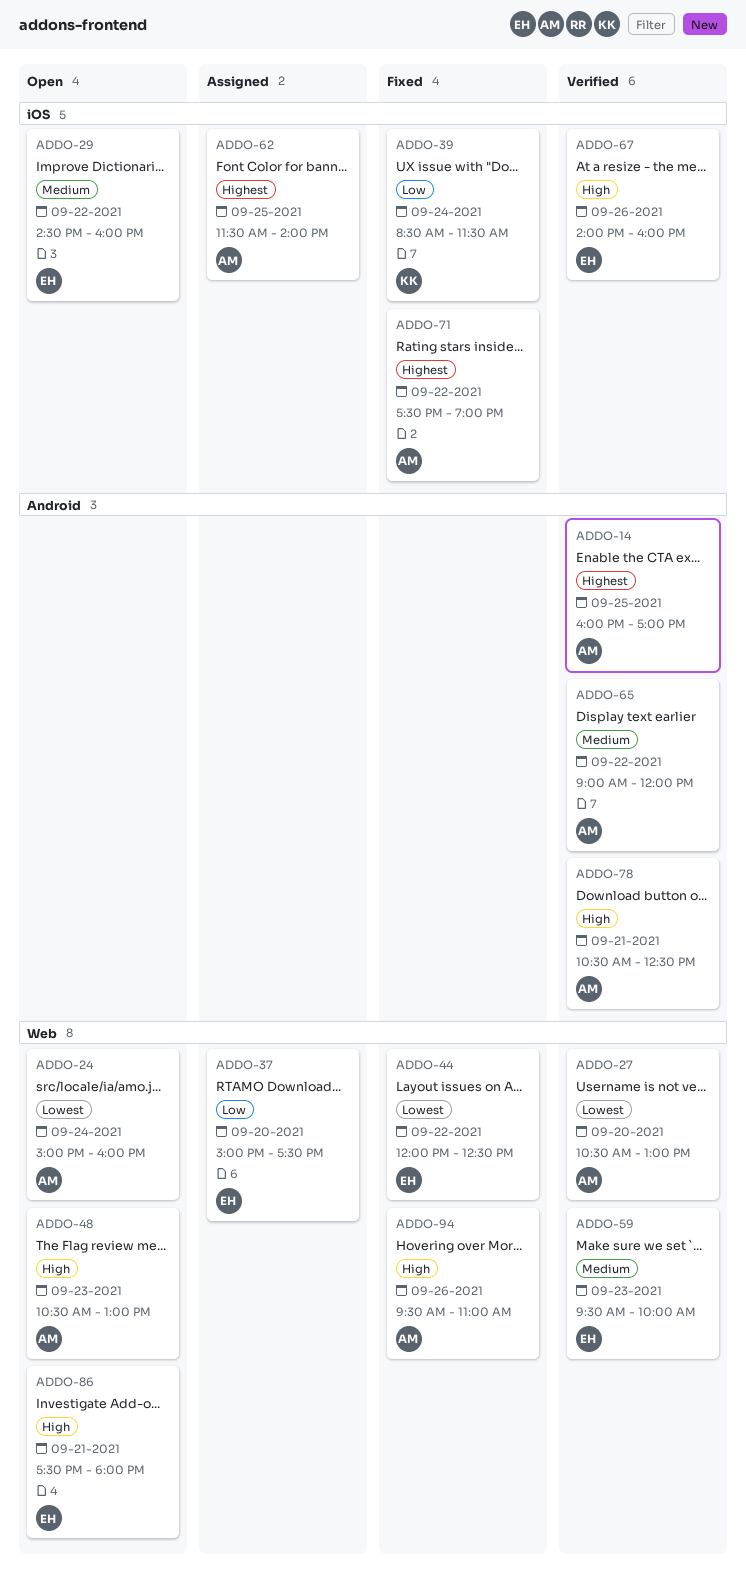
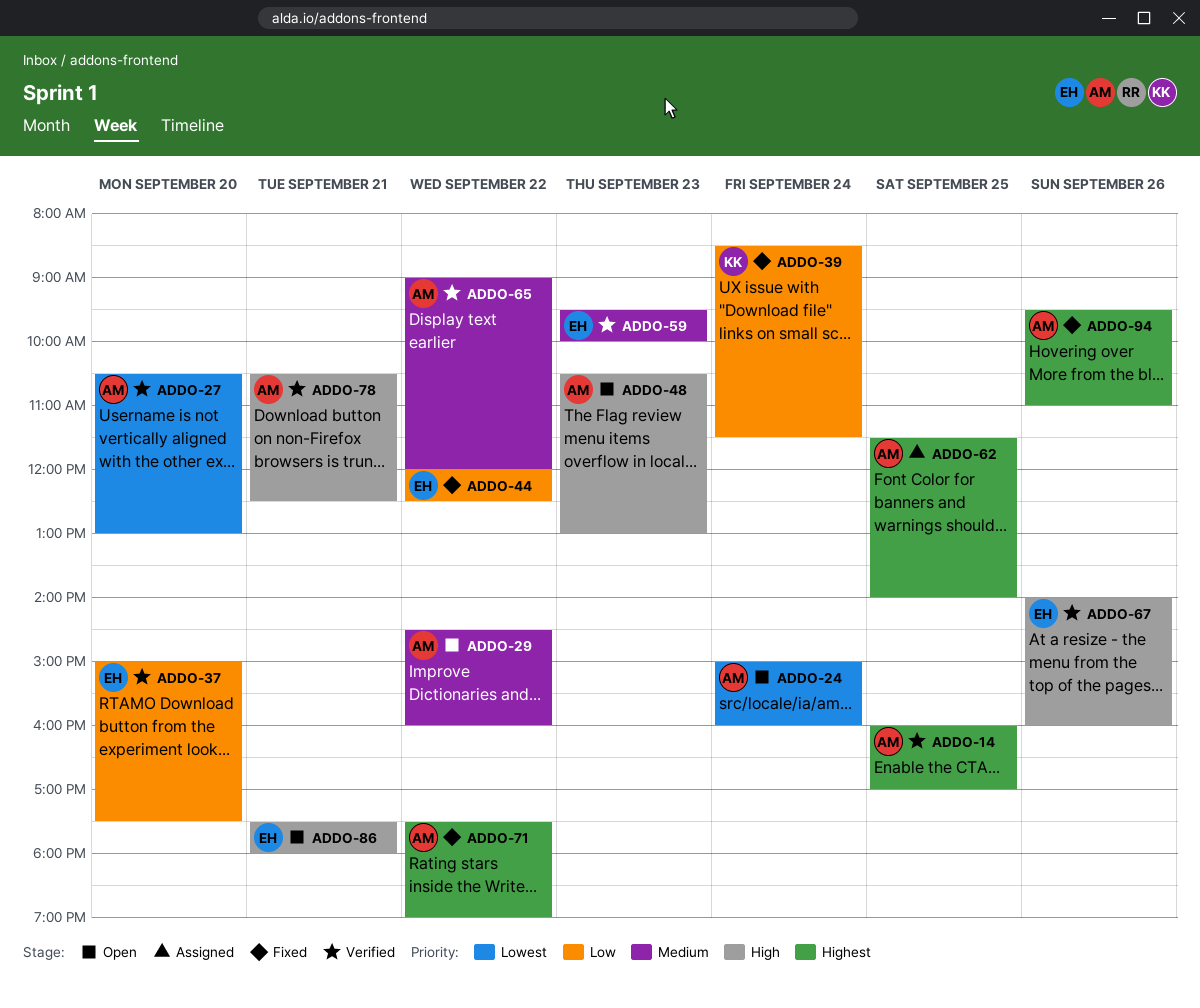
ADDO-29, owner: EH -> AM
ADDO-37, status: Assigned -> Verified
ADDO-44, priority: Lowest -> Low
ADDO-94, priority: High -> Highest

